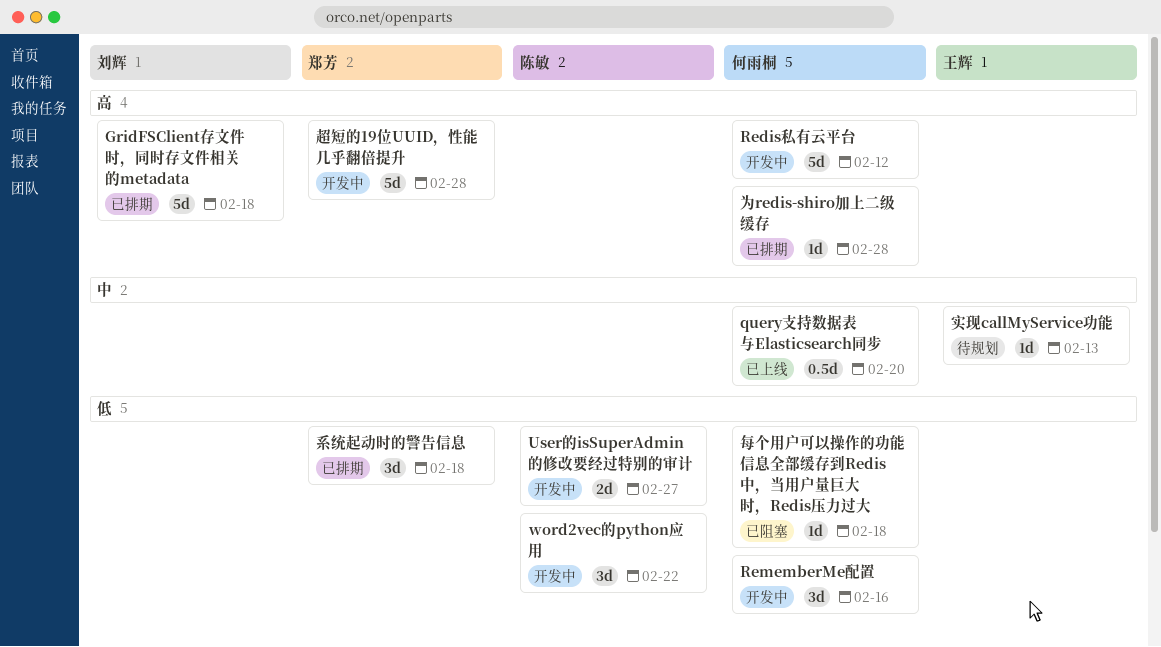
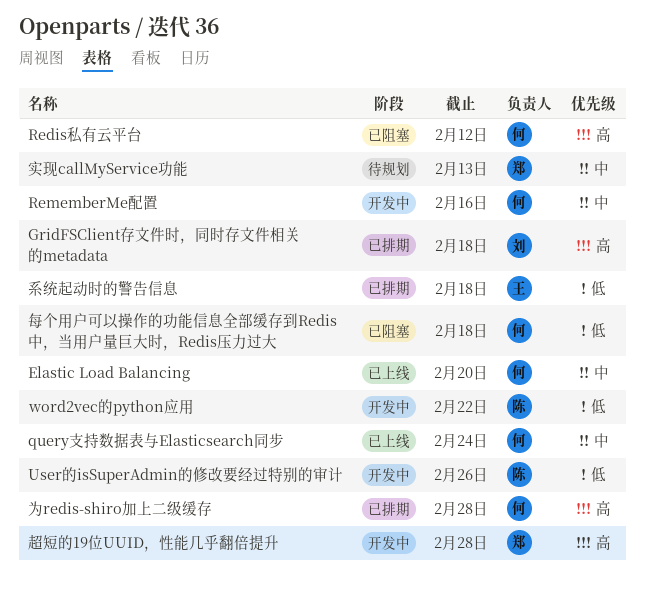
Elastic Load Balancing: none -> present
query支持数据表与Elasticsearch同步, due: Feb 20 -> Feb 24
Redis私有云平台, status: 开发中 -> 已阻塞
RememberMe配置, priority: 低 -> 中
User的isSuperAdmin的修改要经过特别的审计, due: Feb 27 -> Feb 26
实现callMyService功能, owner: 王辉 -> 郑芳
系统起动时的警告信息, owner: 郑芳 -> 王辉

